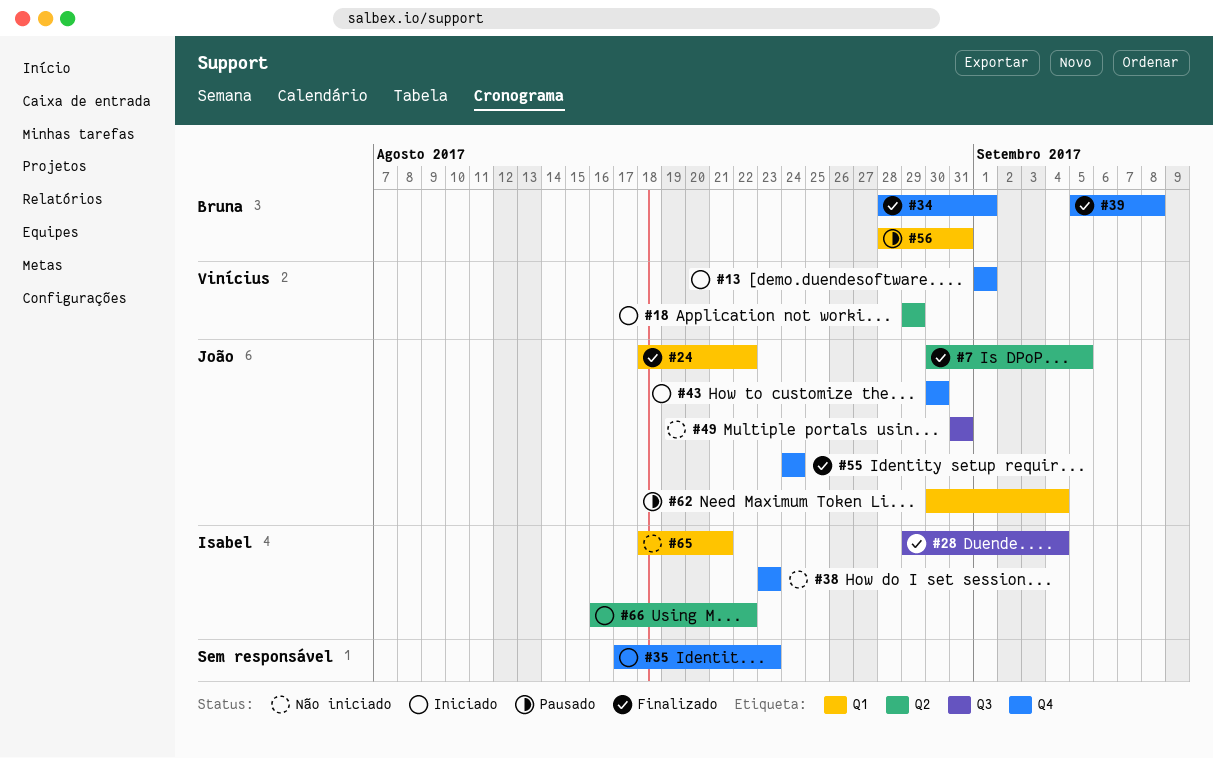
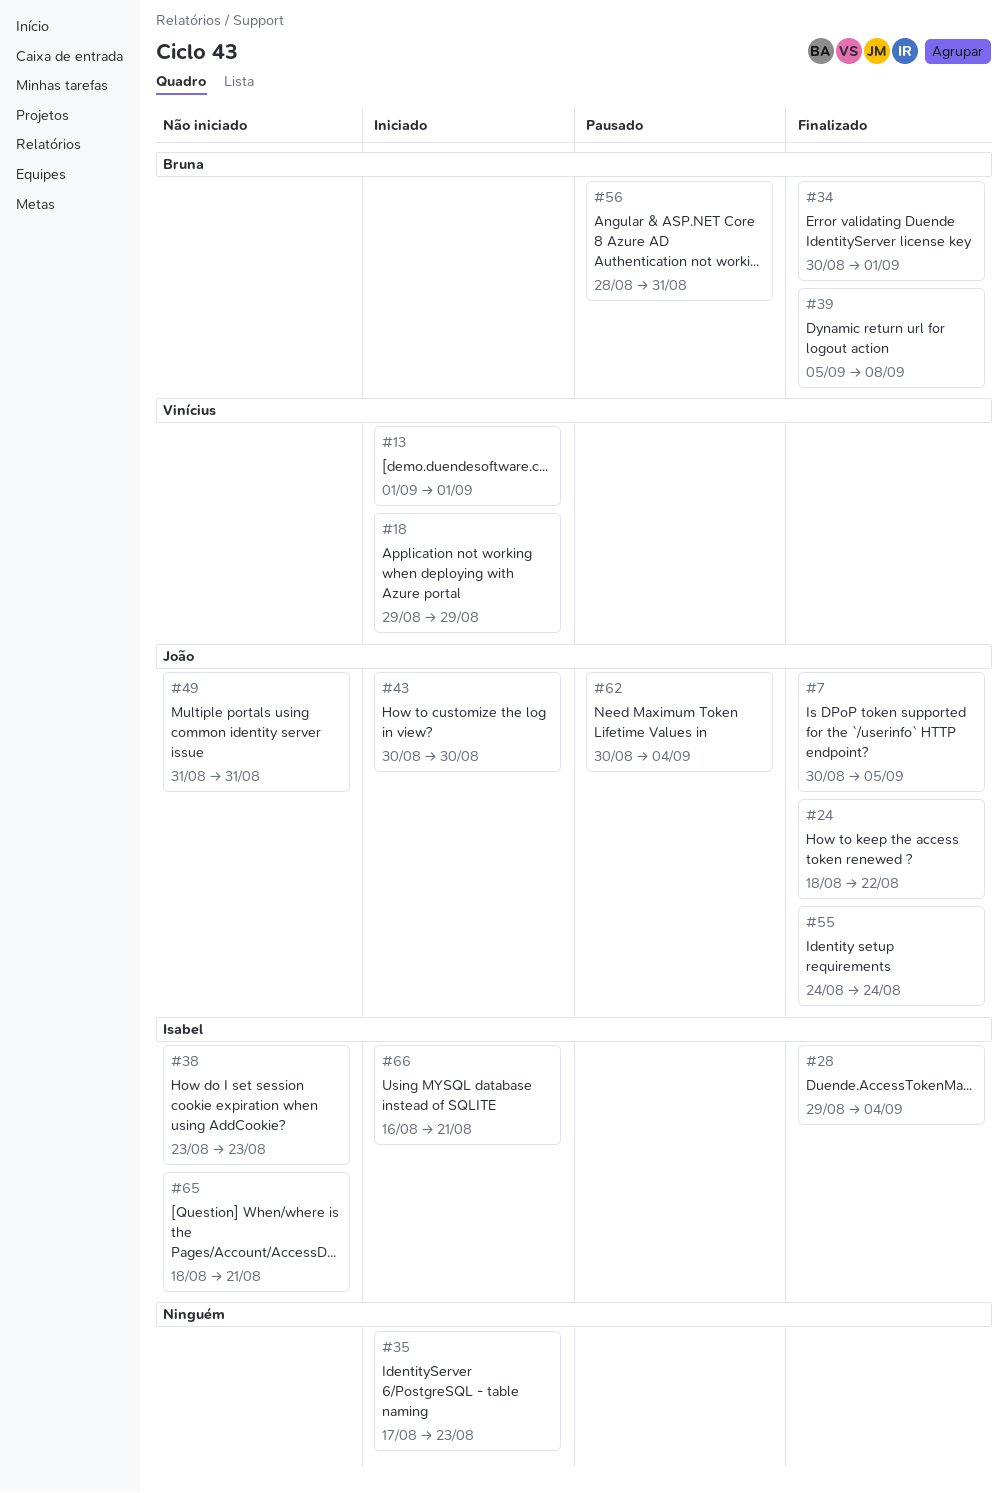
#34, start: Aug 28 -> Aug 30
#66, due: Aug 22 -> Aug 21

